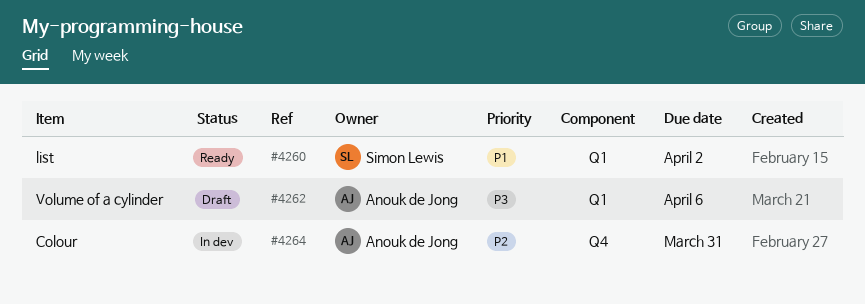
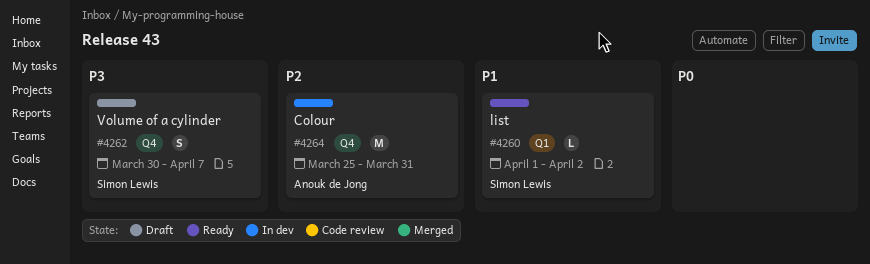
#4262, owner: Anouk de Jong -> Simon Lewis
#4262, label: Q1 -> Q4
#4262, due: Apr 6 -> Apr 7

